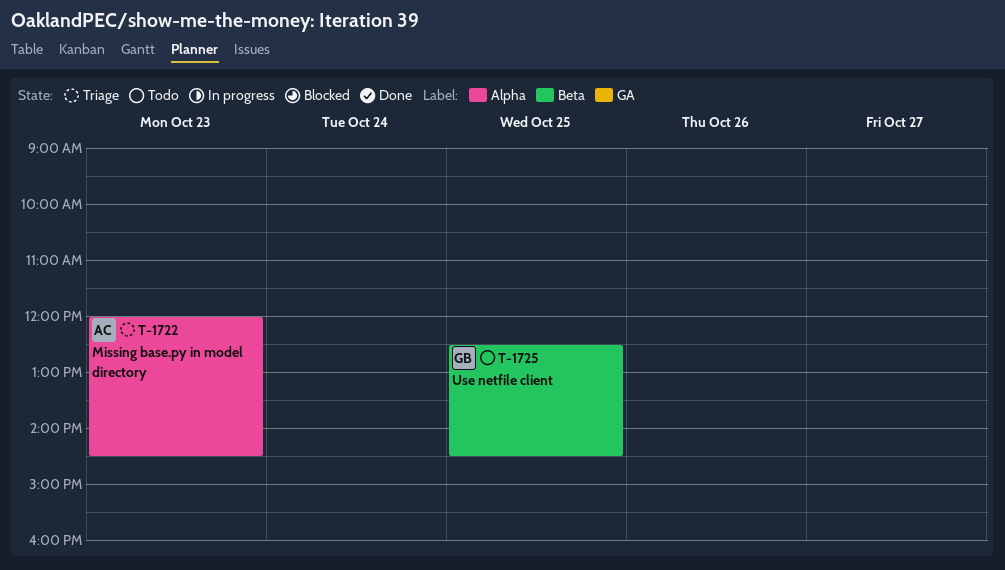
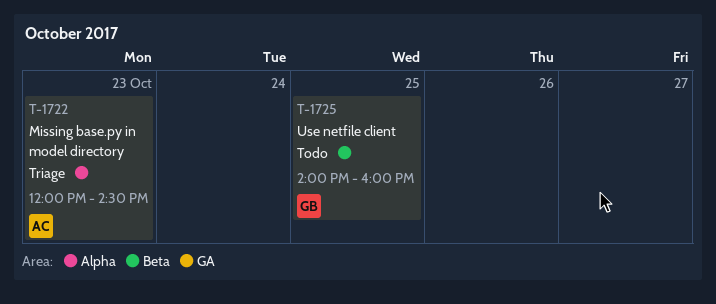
T-1725, begins: 12:30 -> 14:00
T-1725, ends: 14:30 -> 16:00

